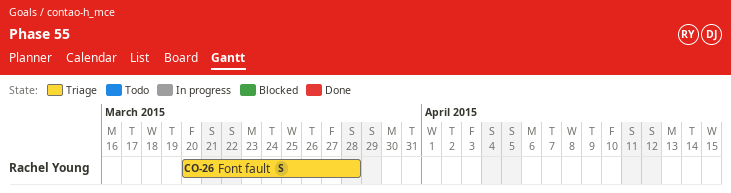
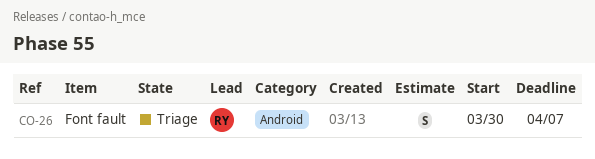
CO-26, start: Mar 20 -> Mar 30
CO-26, due: Mar 28 -> Apr 7

